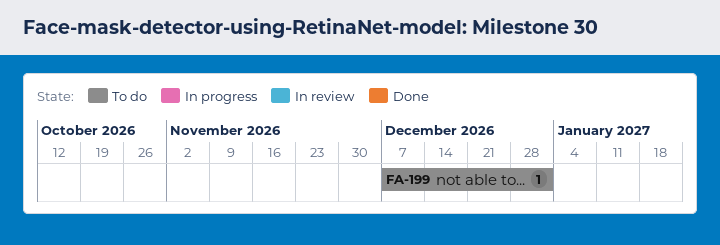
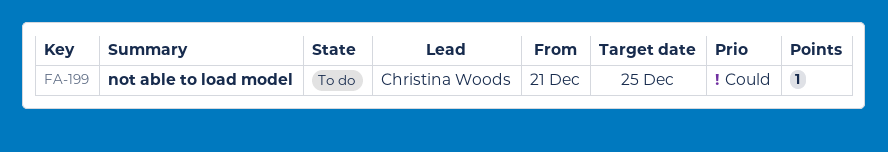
FA-199, start: Dec 7 -> Dec 21
FA-199, due: Jan 1 -> Dec 25

